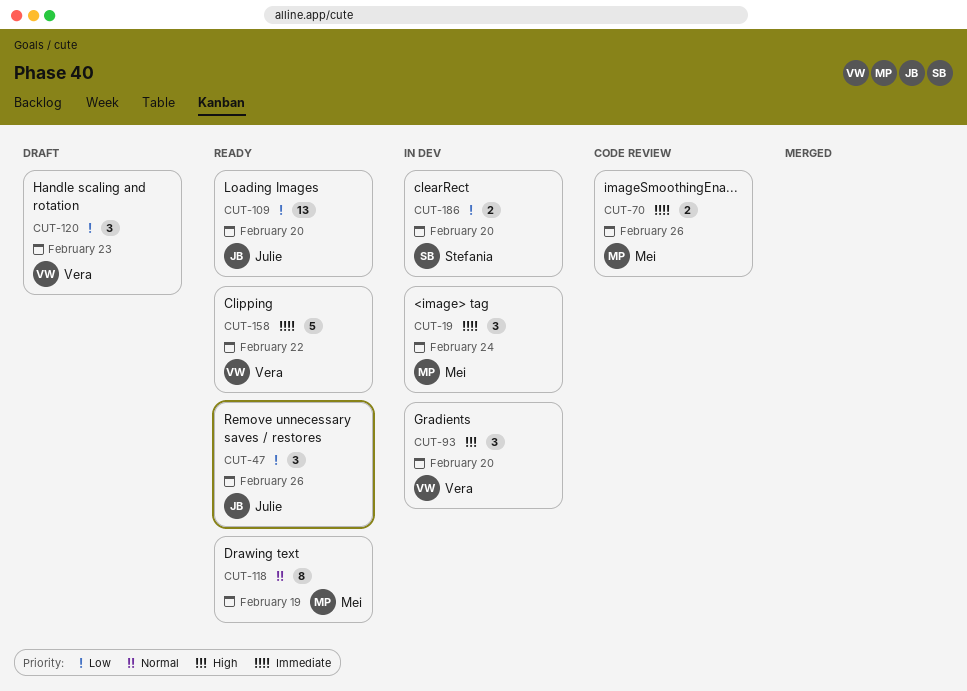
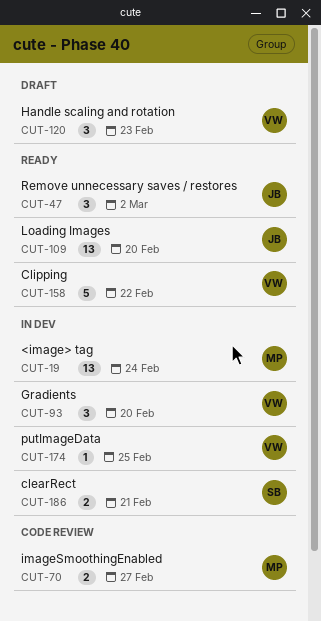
CUT-19, estimate: 3 -> 13
CUT-47, due: Feb 26 -> Mar 2
CUT-70, due: Feb 26 -> Feb 27
CUT-118: present -> none
CUT-174: none -> present
CUT-186, due: Feb 20 -> Feb 21

